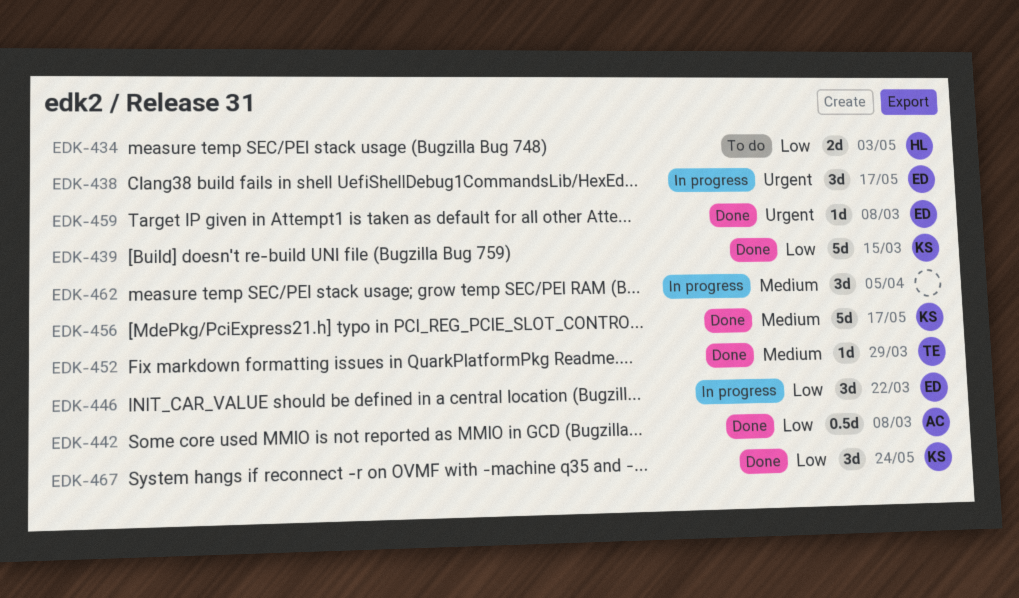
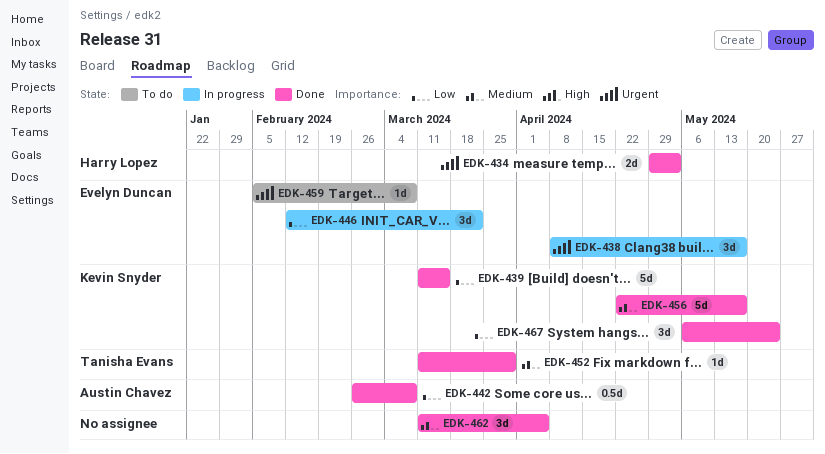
EDK-434, status: To do -> Done
EDK-434, priority: Low -> Urgent
EDK-459, status: Done -> To do
EDK-462, status: In progress -> Done

